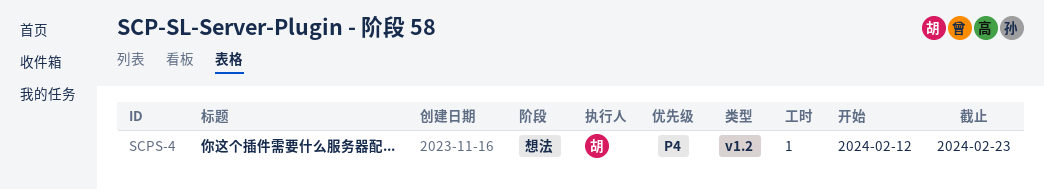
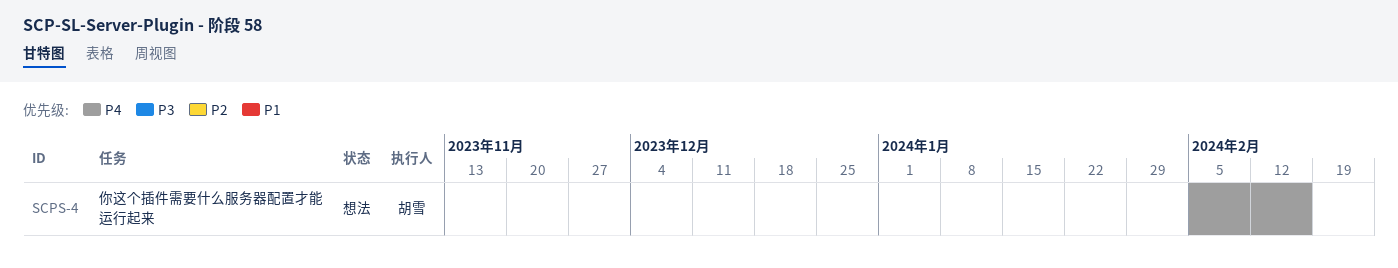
SCPS-4, start: Feb 12 -> Feb 5
SCPS-4, due: Feb 23 -> Feb 16

